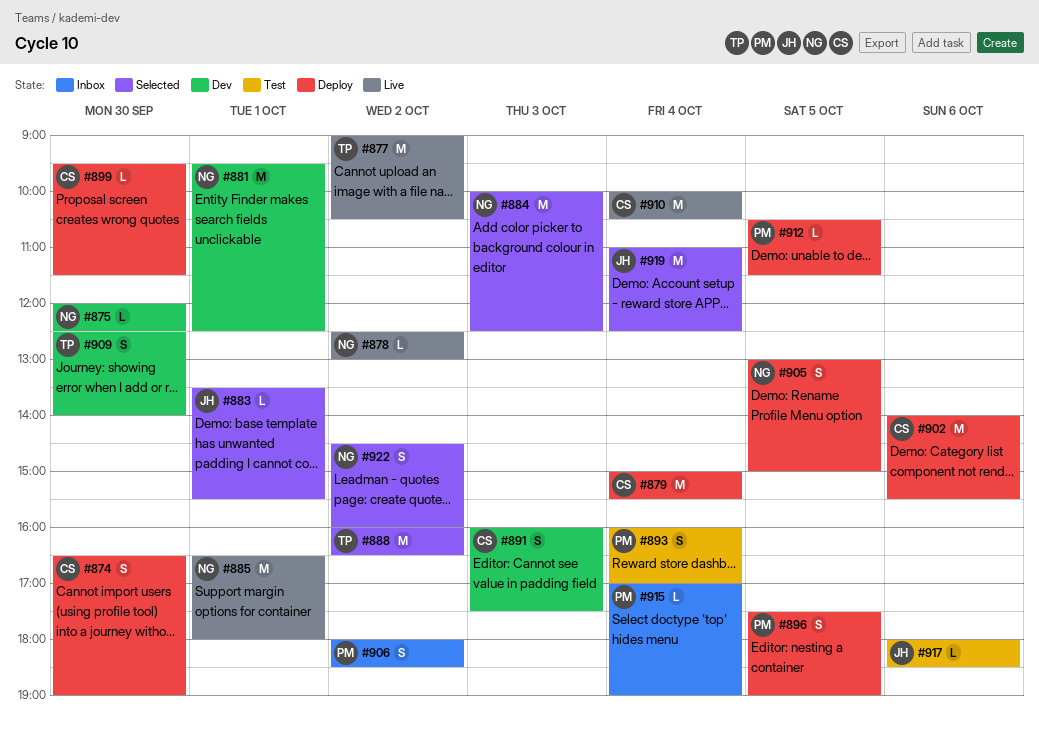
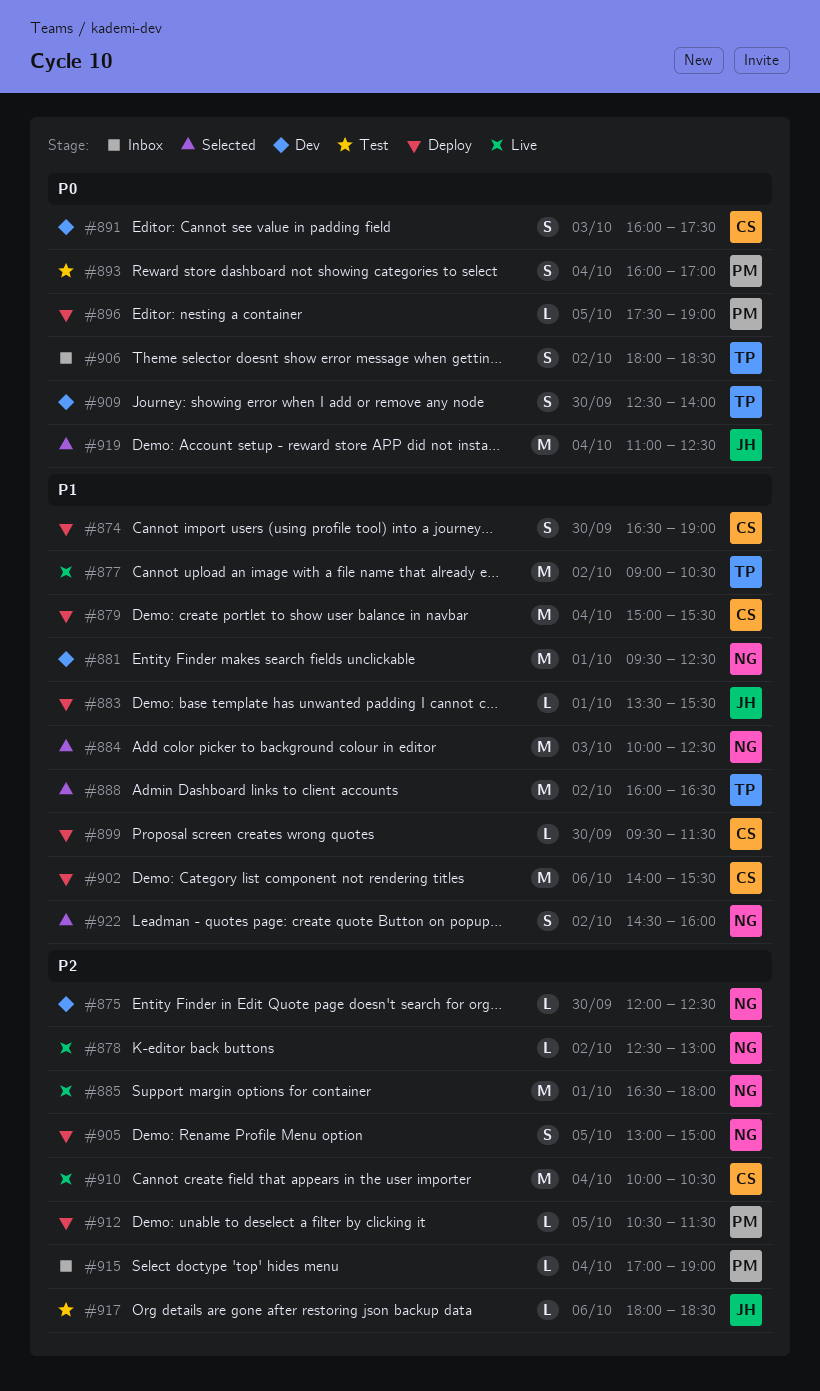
#883, status: Selected -> Deploy
#896, estimate: S -> L
#906, owner: PM -> TP

